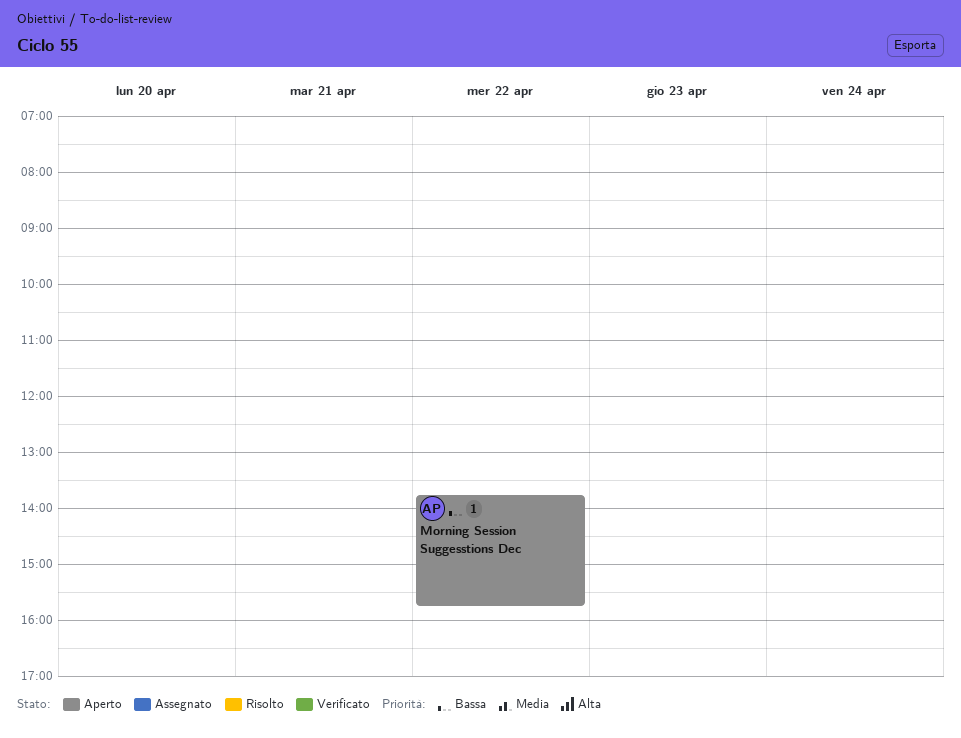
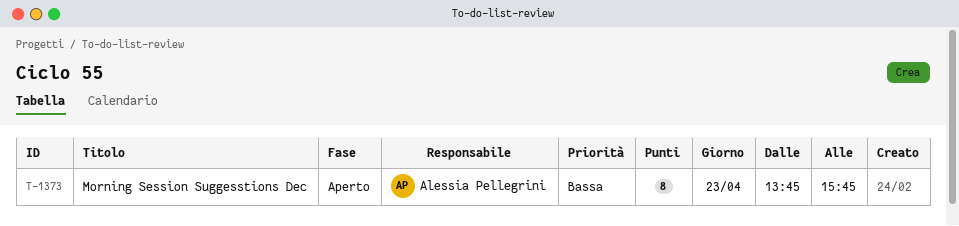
Morning Session Suggesstions Dec, estimate: 1 -> 8
Morning Session Suggesstions Dec, day: Apr 22 -> Apr 23

